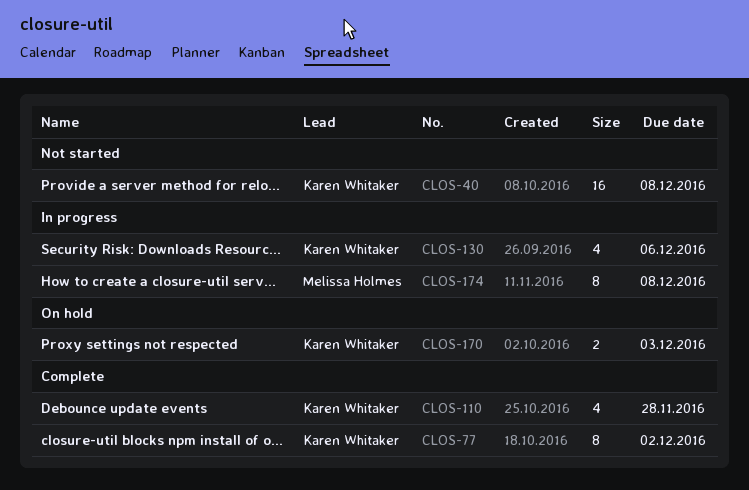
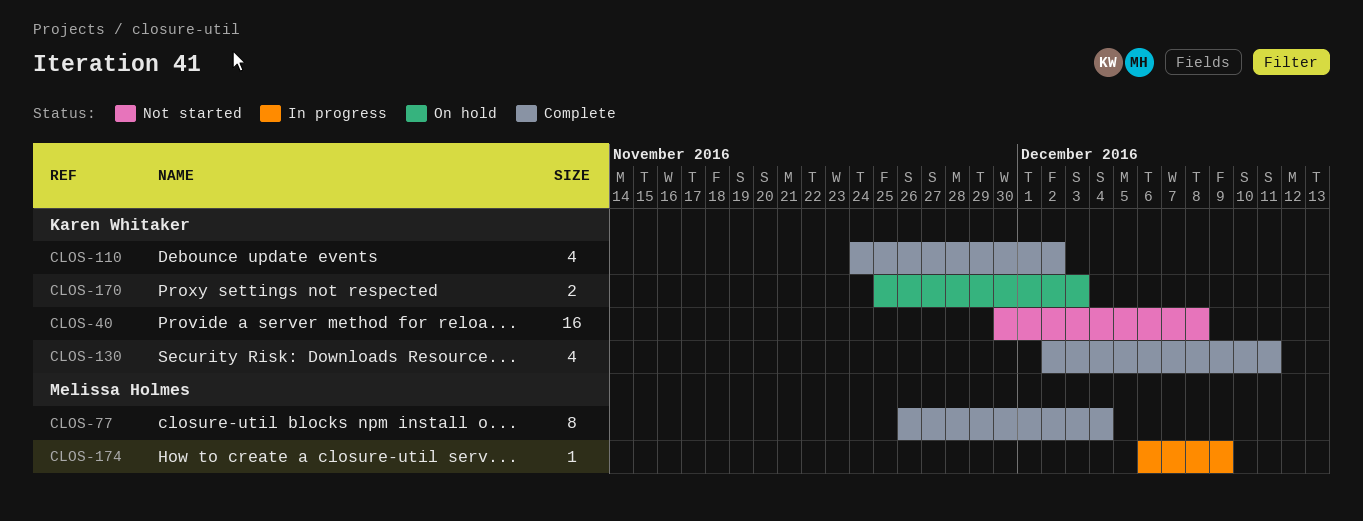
CLOS-77, owner: Karen Whitaker -> Melissa Holmes
CLOS-77, due: Dec 2 -> Dec 4
CLOS-110, due: Nov 28 -> Dec 2
CLOS-130, status: In progress -> Complete
CLOS-130, due: Dec 6 -> Dec 11
CLOS-174, estimate: 8 -> 1
CLOS-174, due: Dec 8 -> Dec 9

